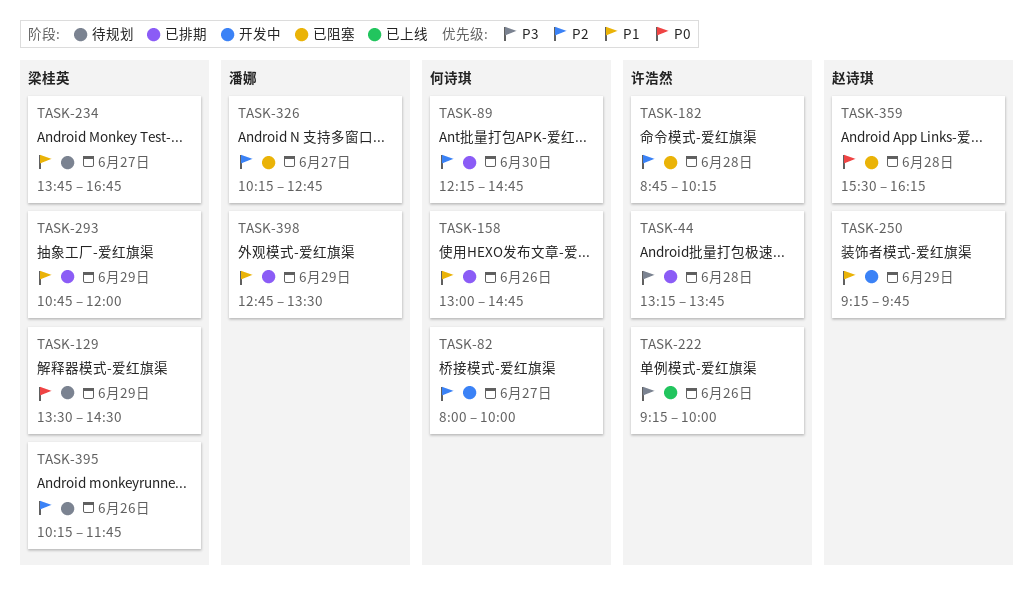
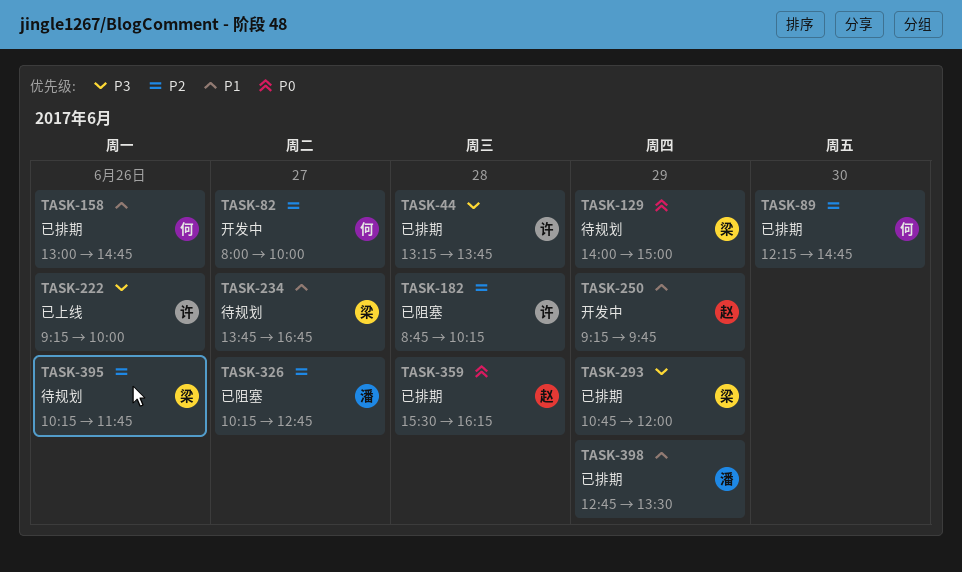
TASK-129, begins: 13:30 -> 14:00
TASK-129, ends: 14:30 -> 15:00
TASK-293, priority: P1 -> P3
TASK-359, status: 已阻塞 -> 已排期

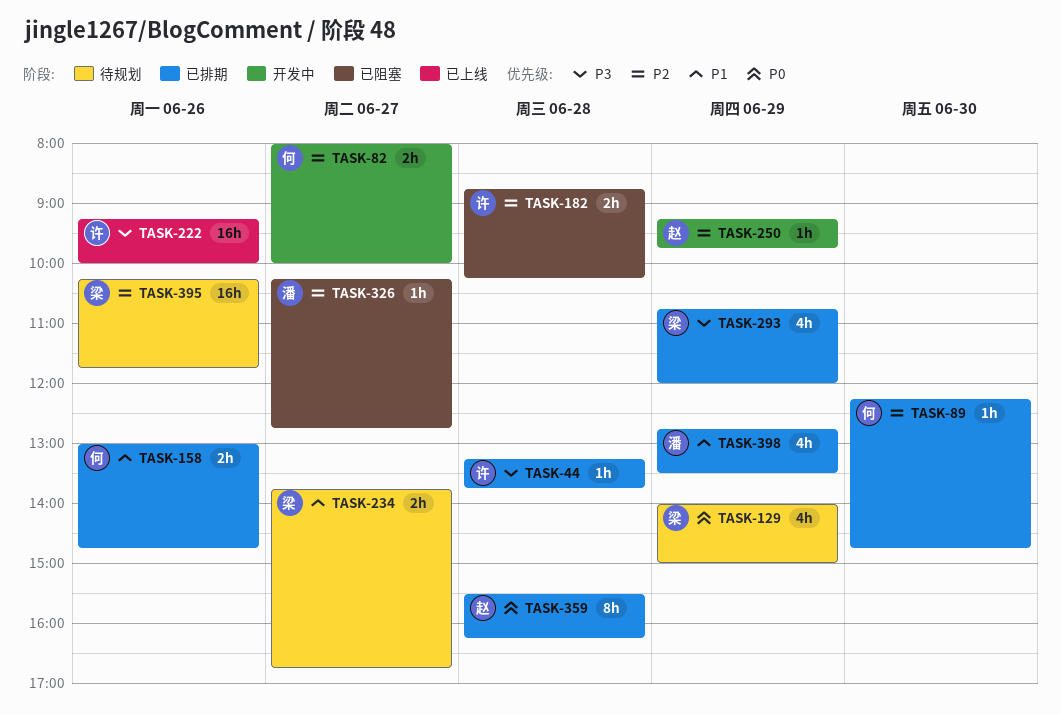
TASK-250, priority: P1 -> P2

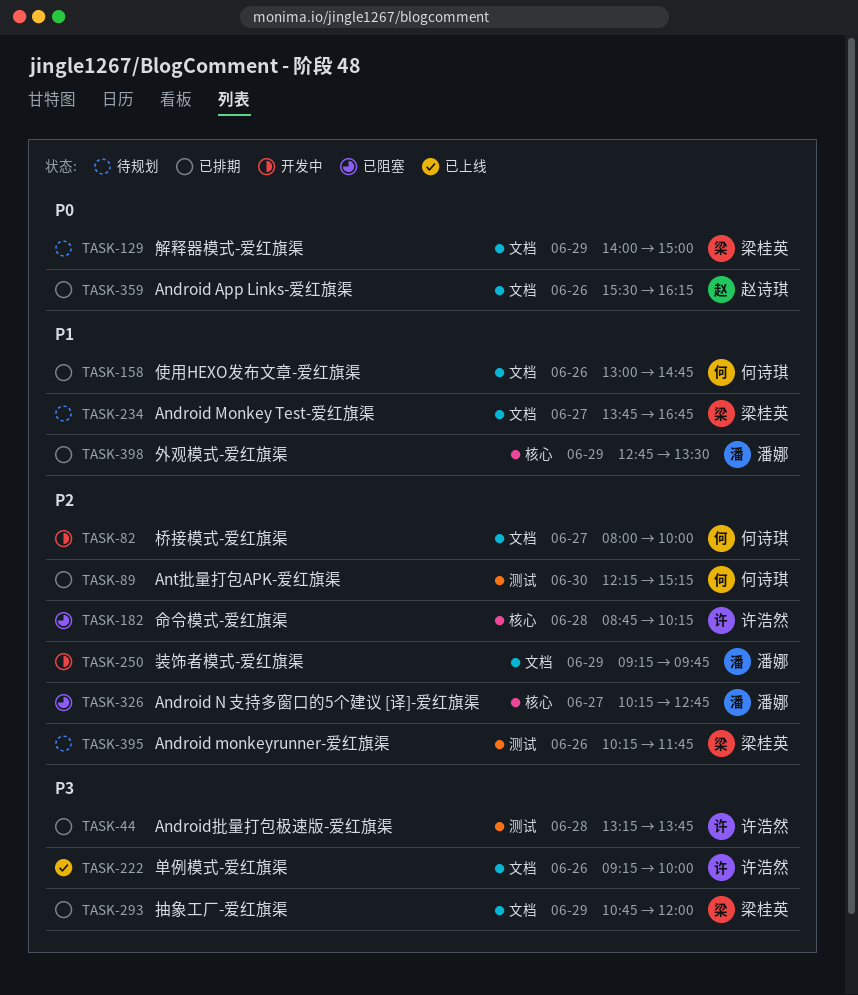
TASK-89, ends: 14:45 -> 15:15
TASK-250, owner: 赵诗琪 -> 潘娜
TASK-359, day: Jun 28 -> Jun 26

